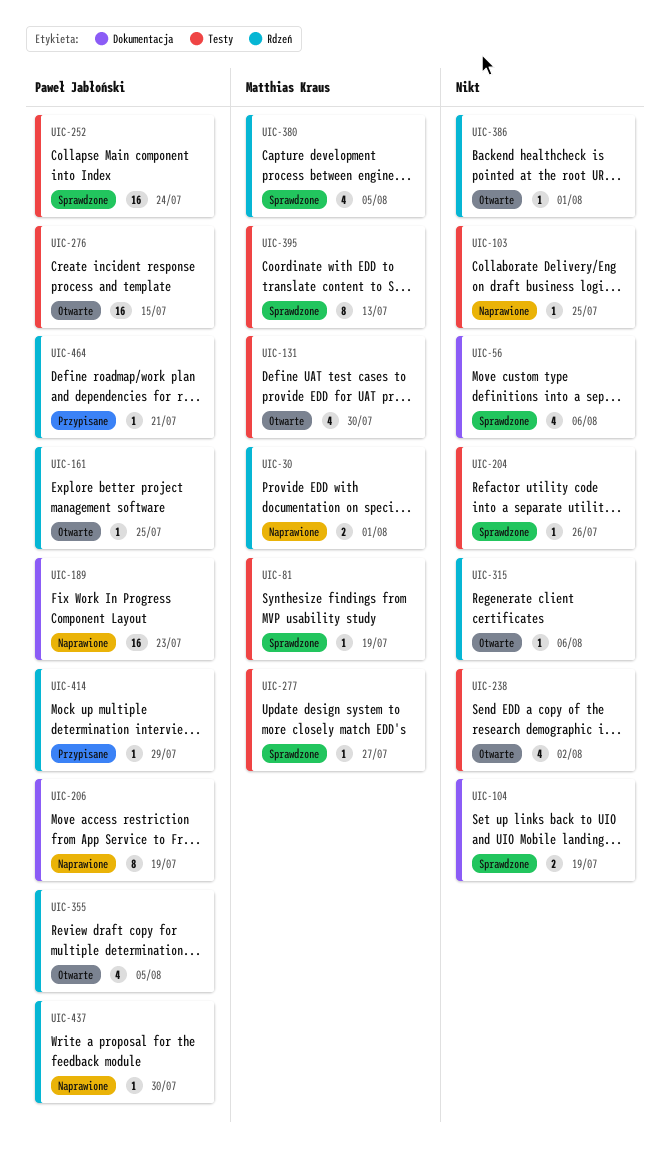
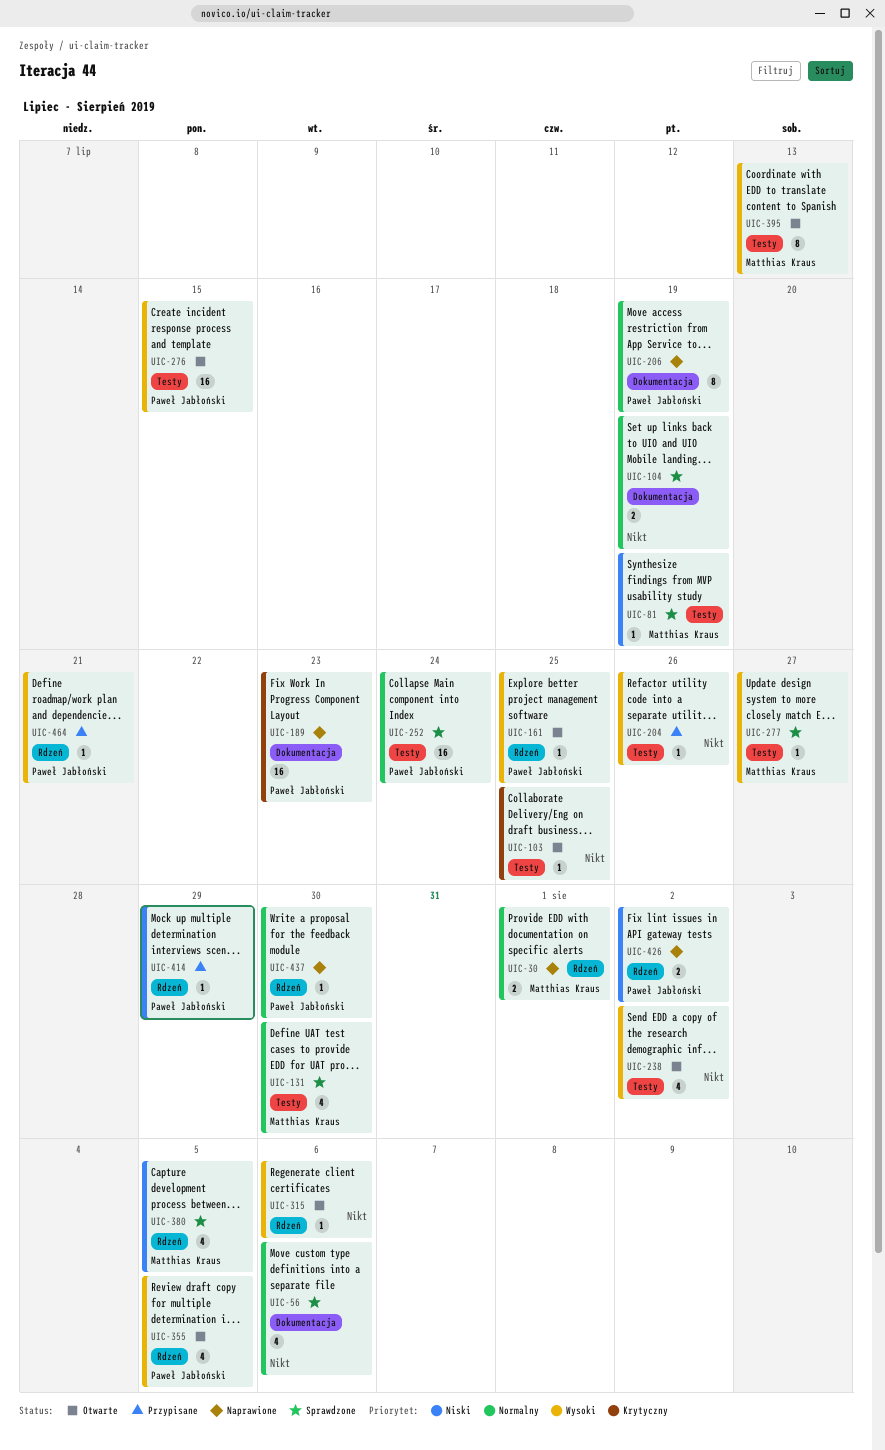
UIC-103, status: Naprawione -> Otwarte
UIC-131, status: Otwarte -> Sprawdzone
UIC-204, status: Sprawdzone -> Przypisane
UIC-386: present -> none
UIC-395, status: Sprawdzone -> Otwarte
UIC-426: none -> present

